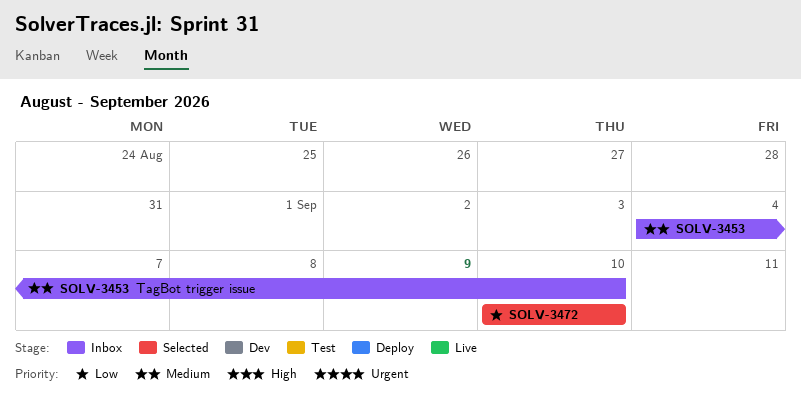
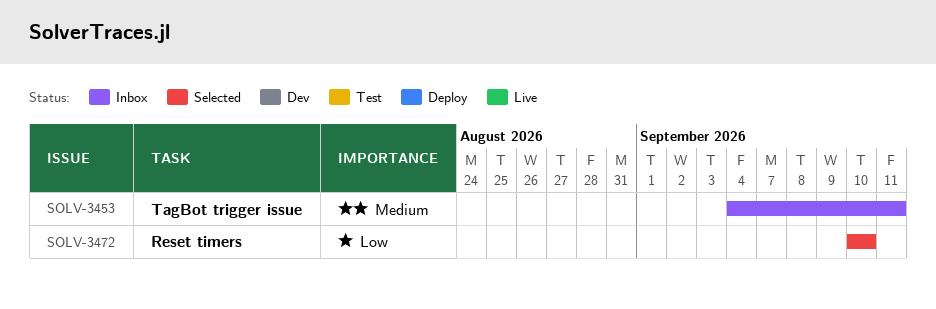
SOLV-3453, due: Sep 10 -> Sep 11

